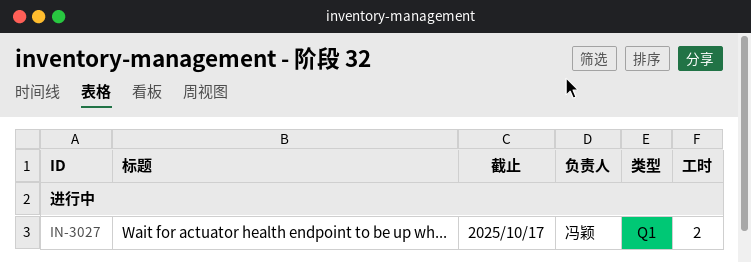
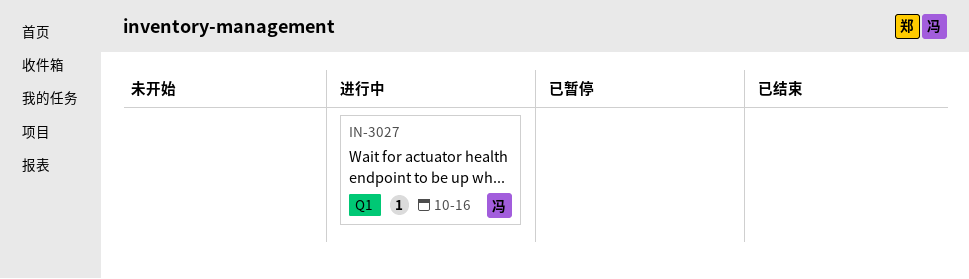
IN-3027, estimate: 2 -> 1
IN-3027, due: Oct 17 -> Oct 16

